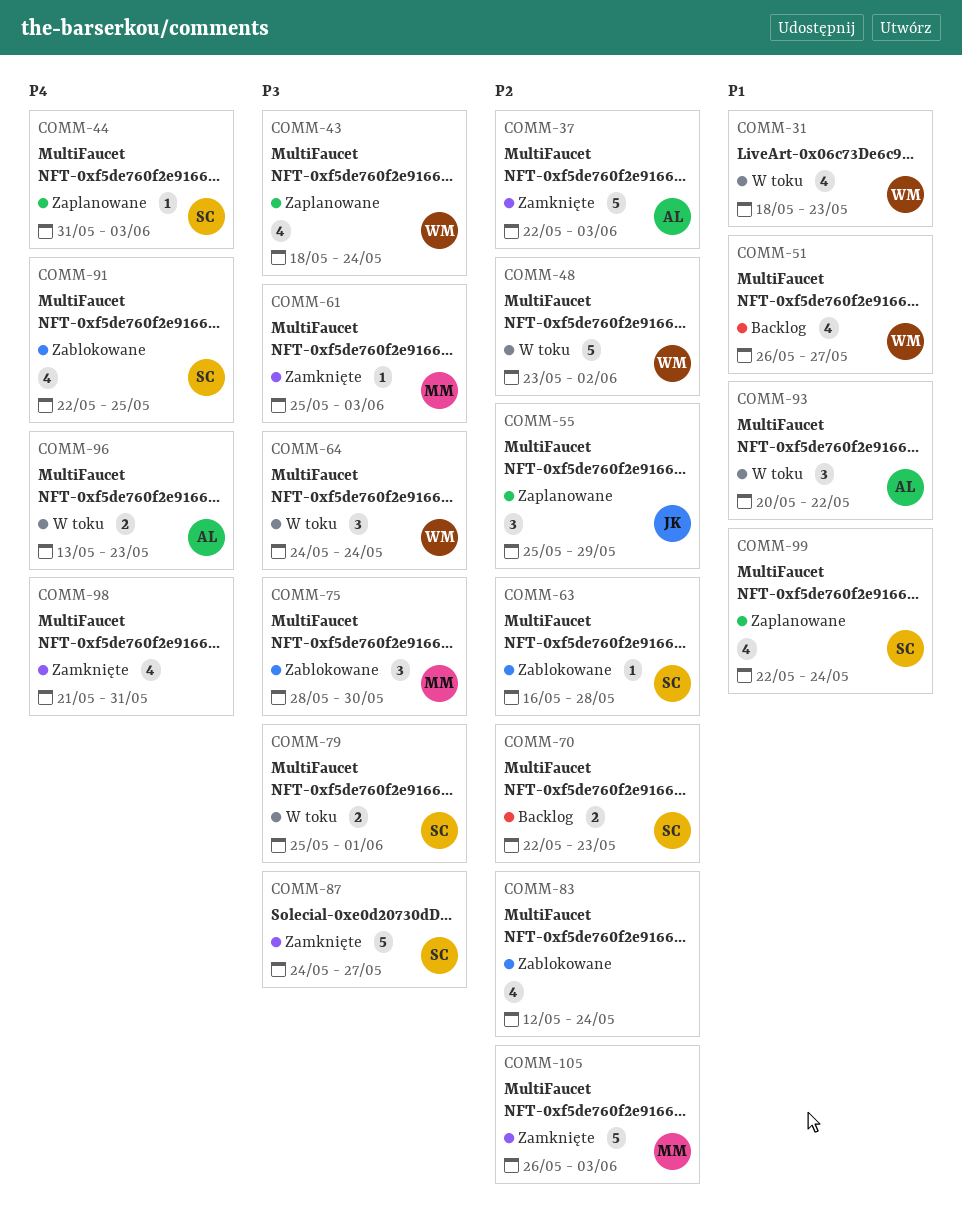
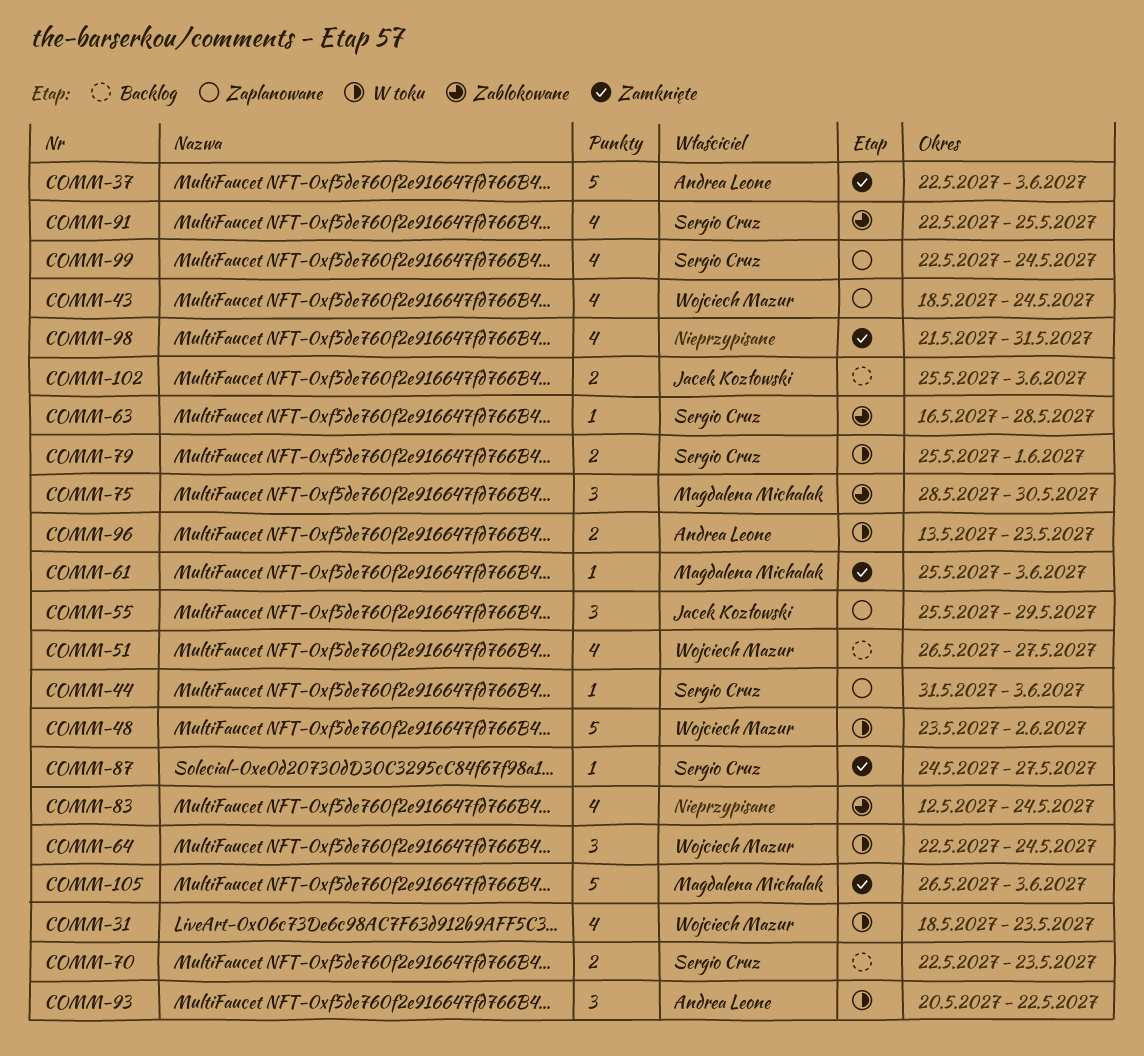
COMM-64, start: May 24 -> May 22
COMM-87, estimate: 5 -> 1
COMM-102: none -> present

